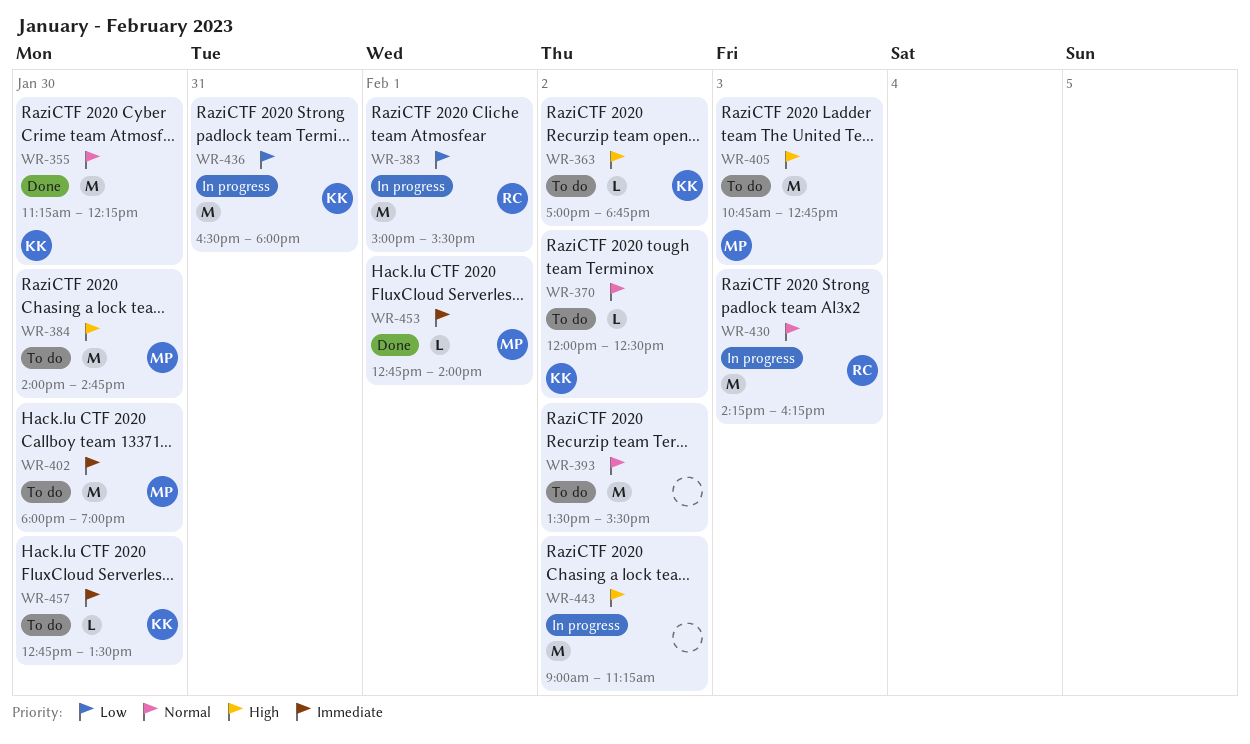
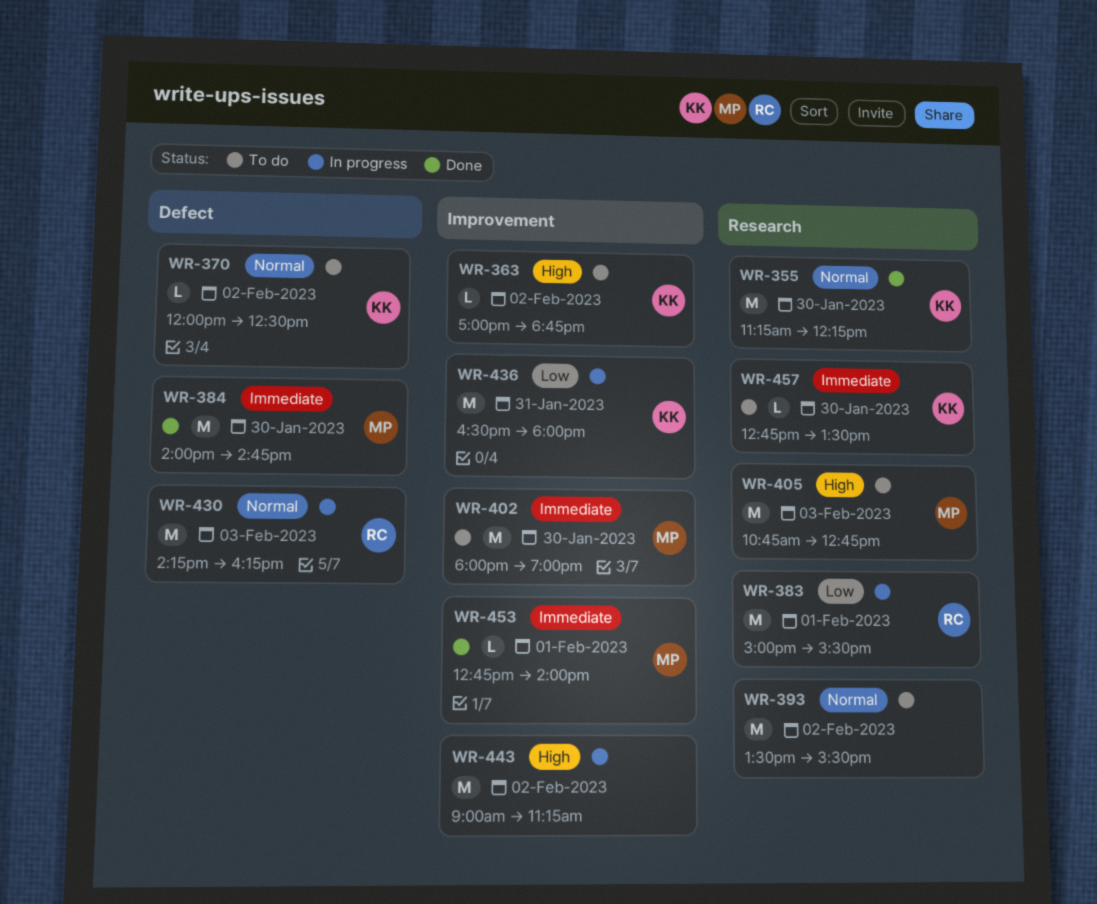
WR-384, status: To do -> Done
WR-384, priority: High -> Immediate

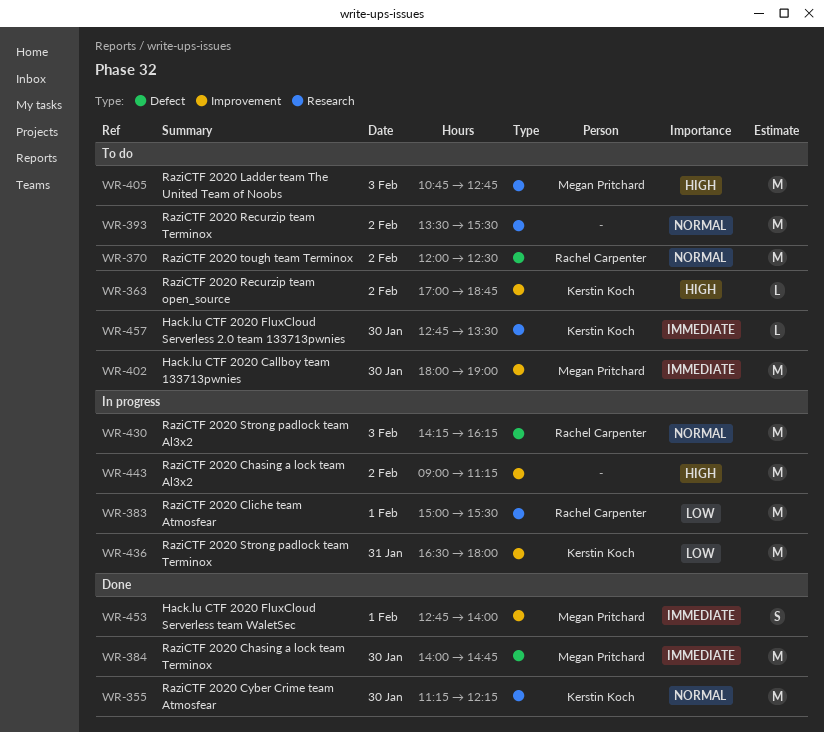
WR-370, owner: Kerstin Koch -> Rachel Carpenter
WR-370, estimate: L -> M
WR-453, estimate: L -> S

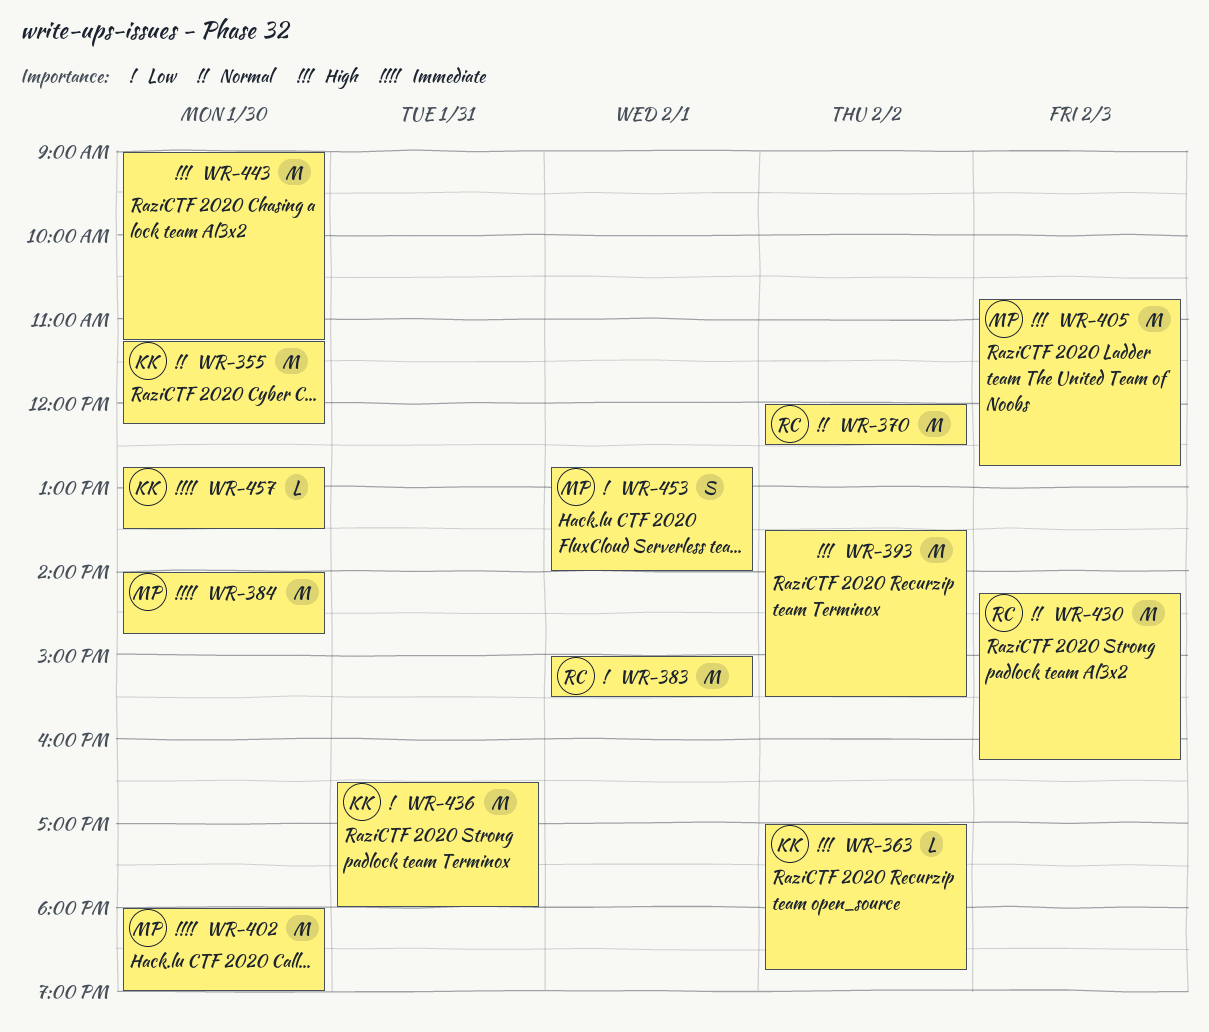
WR-393, priority: Normal -> High
WR-443, day: Feb 2 -> Jan 30
WR-453, priority: Immediate -> Low

